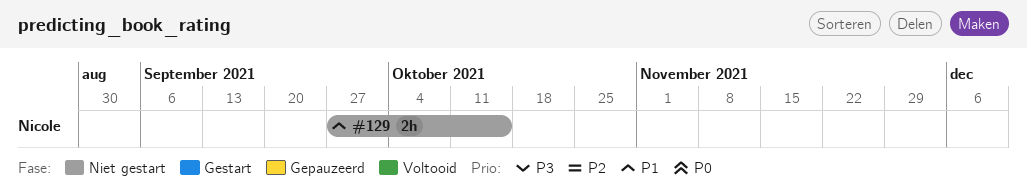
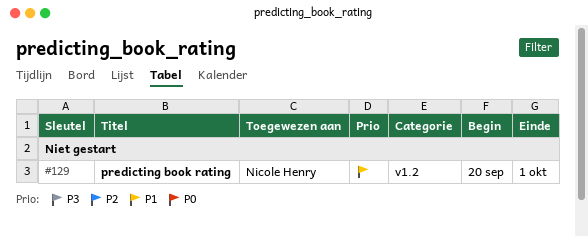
#129, start: Sep 27 -> Sep 20
#129, due: Oct 15 -> Oct 1

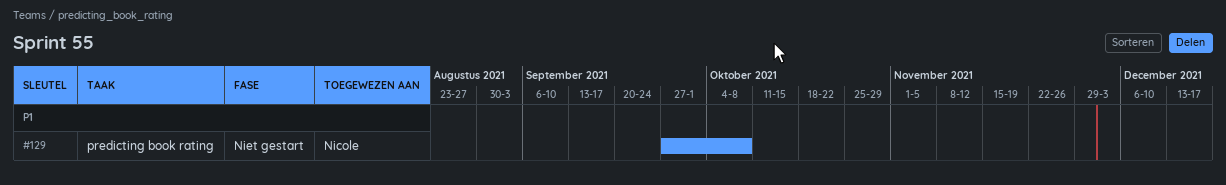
#129, start: Sep 20 -> Sep 27
#129, due: Oct 1 -> Oct 8

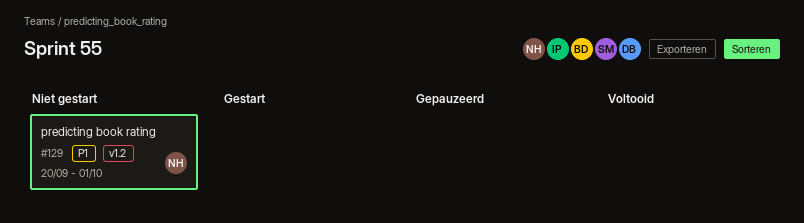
#129, start: Sep 27 -> Sep 20
#129, due: Oct 8 -> Oct 1

